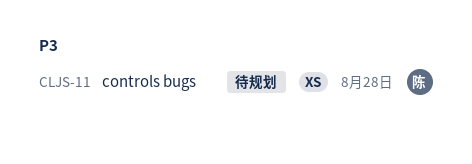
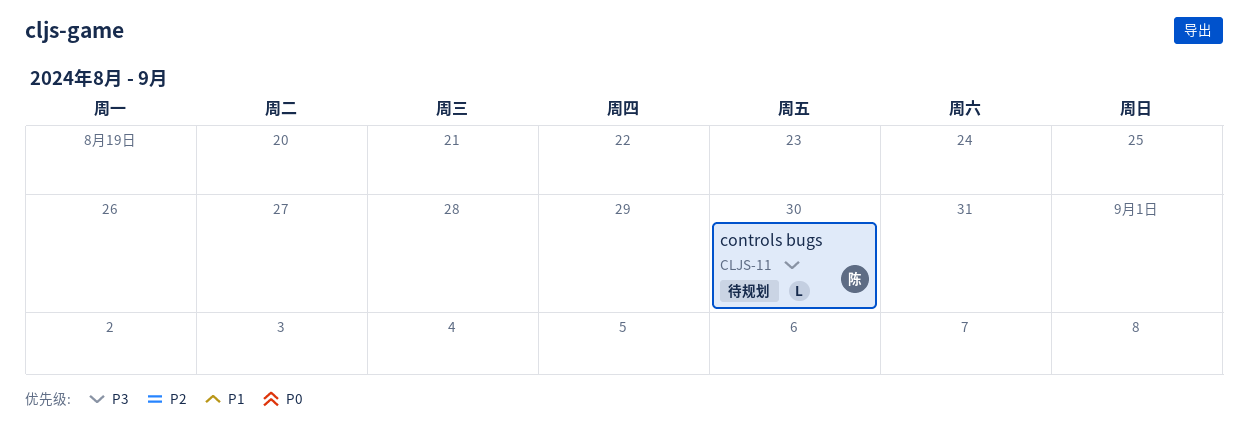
CLJS-11, estimate: XS -> L
CLJS-11, due: Aug 28 -> Aug 30

